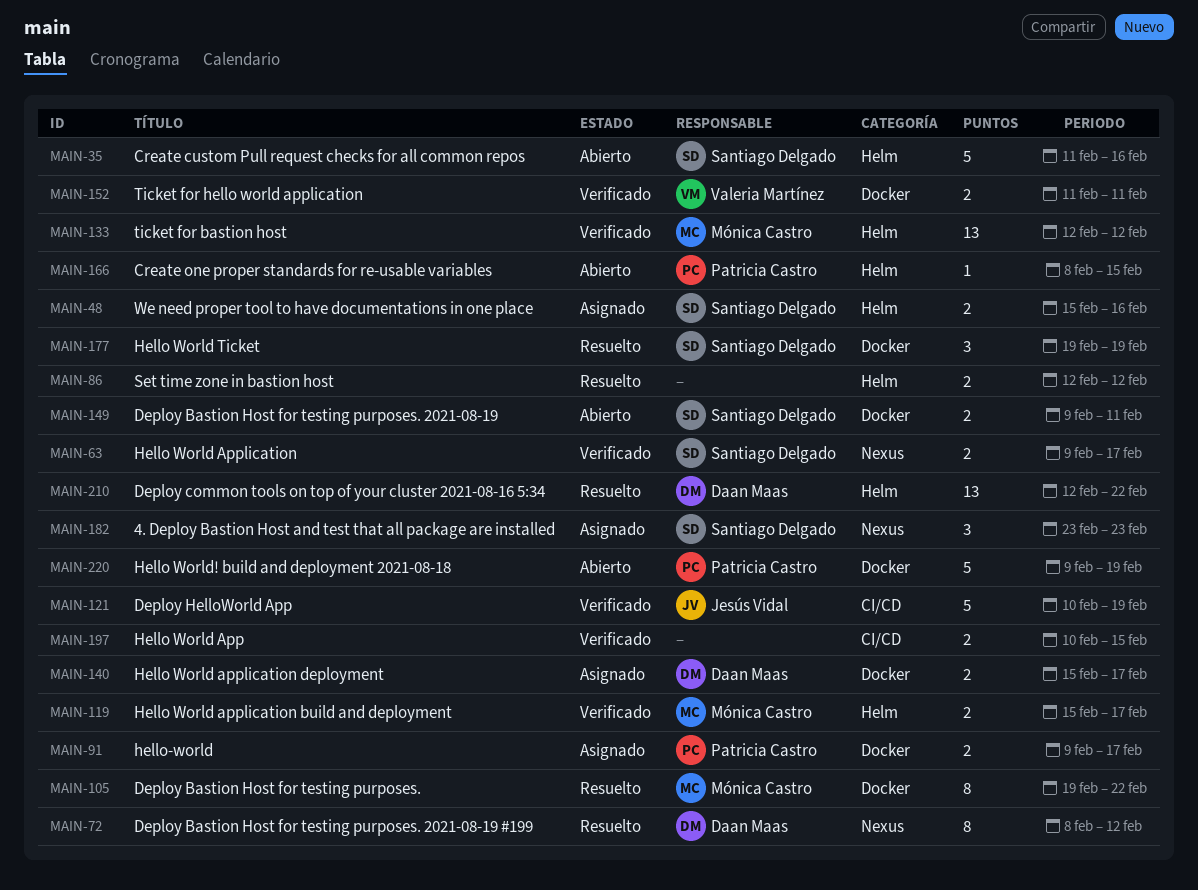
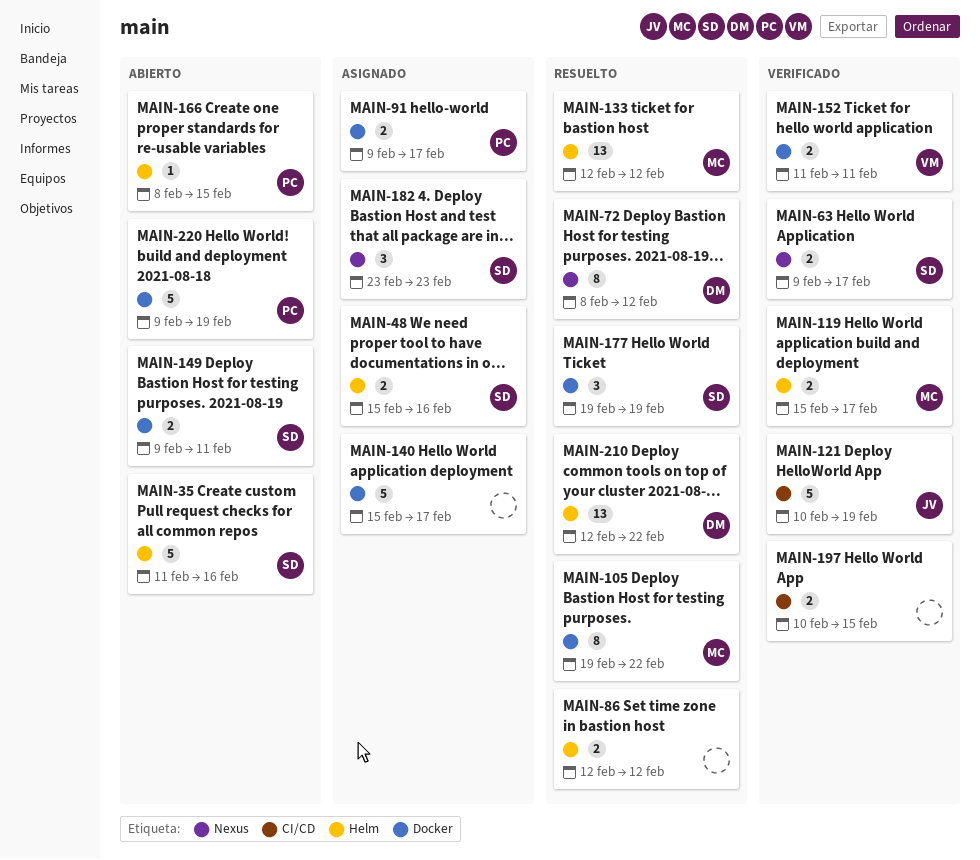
MAIN-133, status: Verificado -> Resuelto
MAIN-140, owner: Daan Maas -> none
MAIN-140, estimate: 2 -> 5

